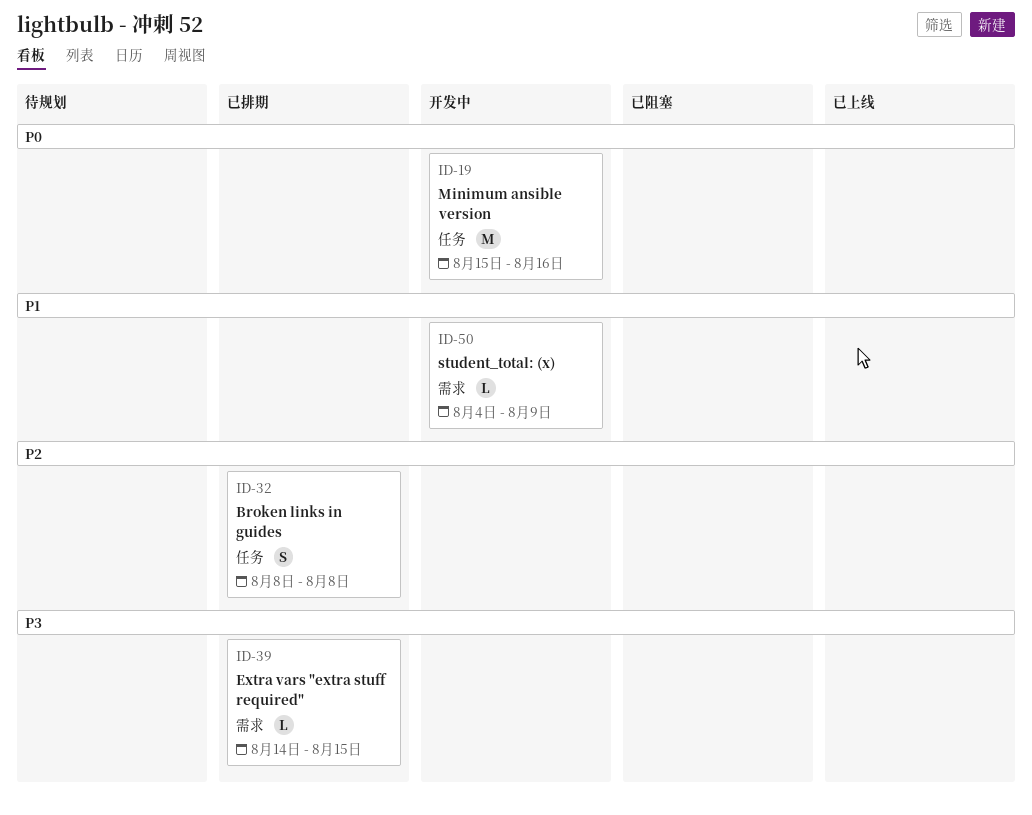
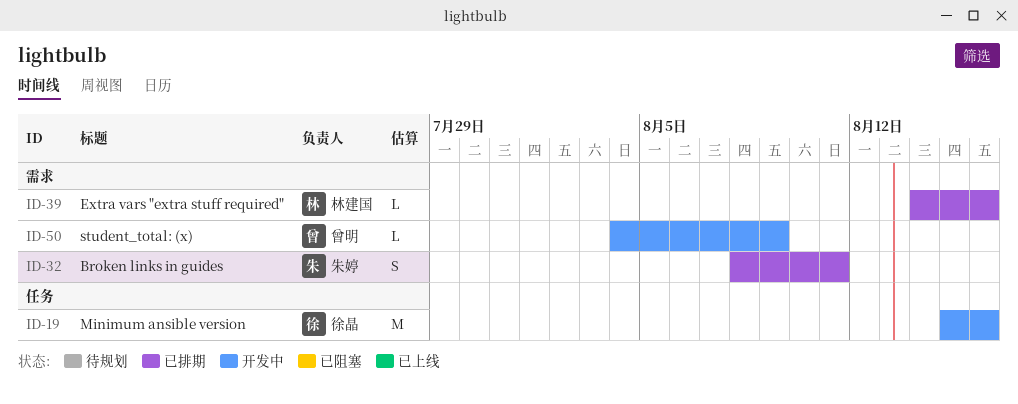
ID-32, label: 任务 -> 需求
ID-32, due: Aug 8 -> Aug 11
ID-39, due: Aug 15 -> Aug 16

